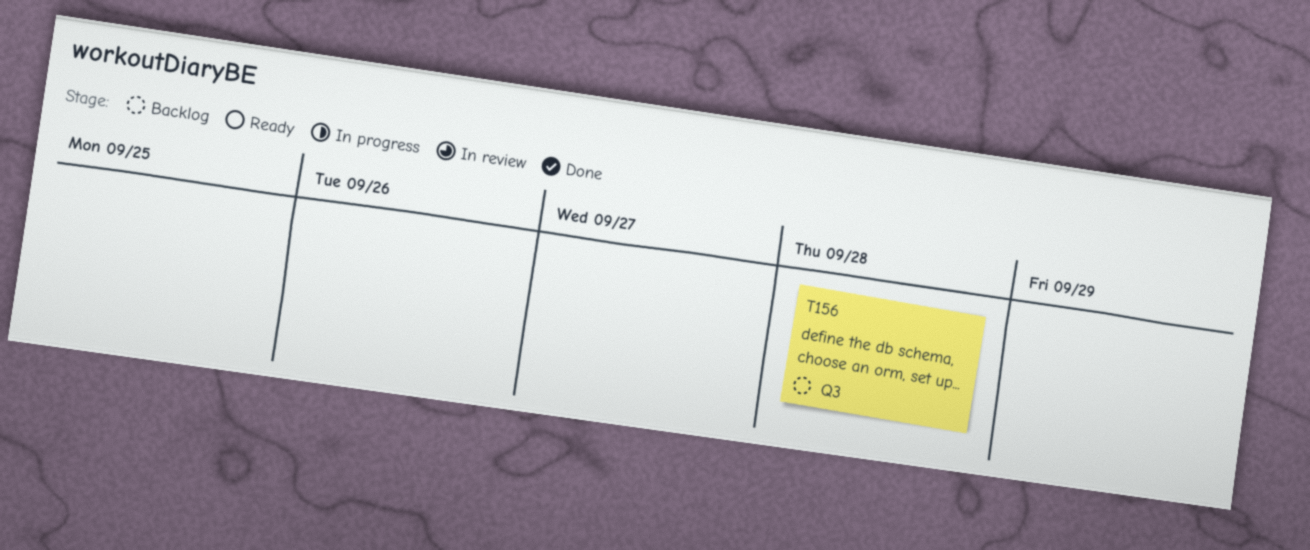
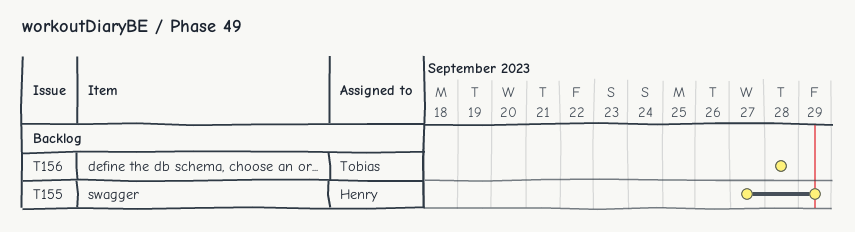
T155: none -> present

